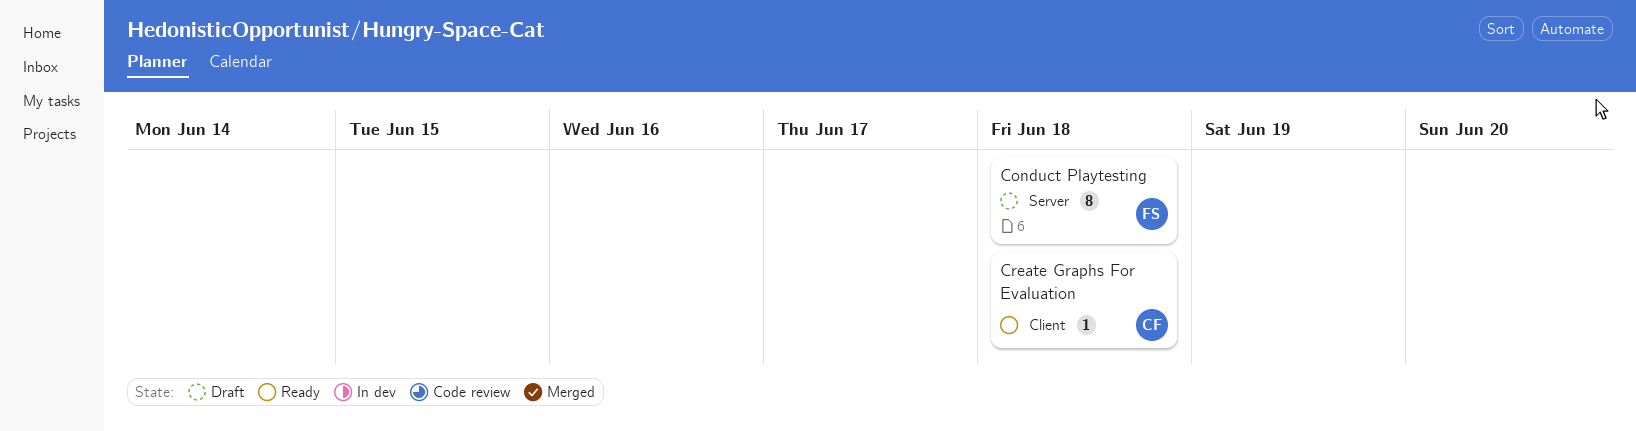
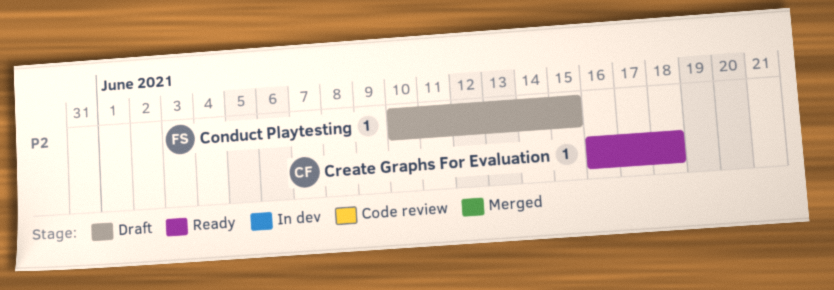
Conduct Playtesting, estimate: 8 -> 1
Conduct Playtesting, due: Jun 18 -> Jun 15

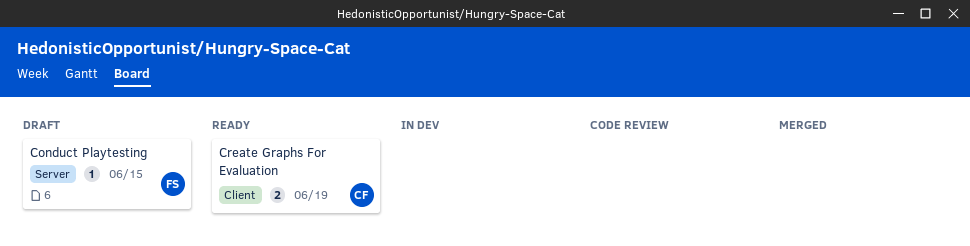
Create Graphs For Evaluation, estimate: 1 -> 2
Create Graphs For Evaluation, due: Jun 18 -> Jun 19

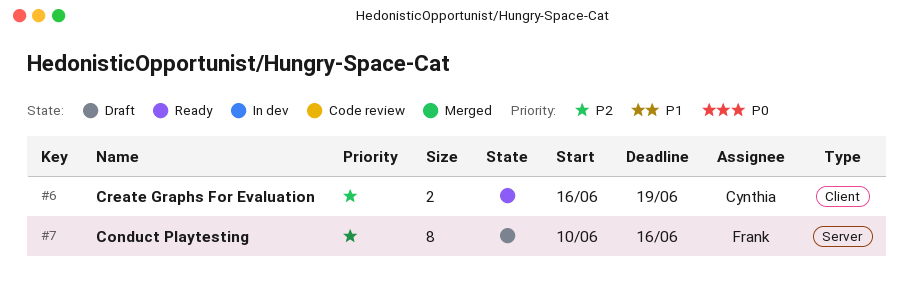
Conduct Playtesting, estimate: 1 -> 8
Conduct Playtesting, due: Jun 15 -> Jun 16

